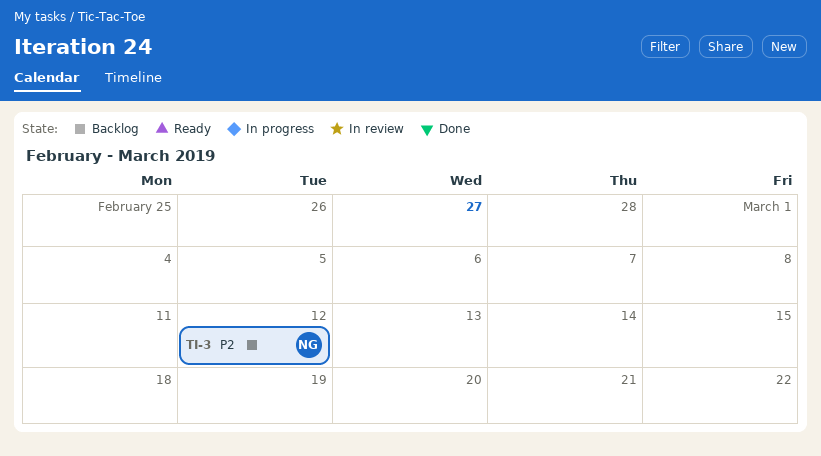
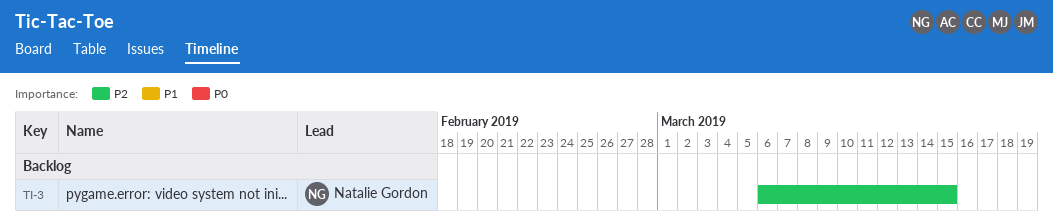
TI-3, due: Mar 12 -> Mar 15

